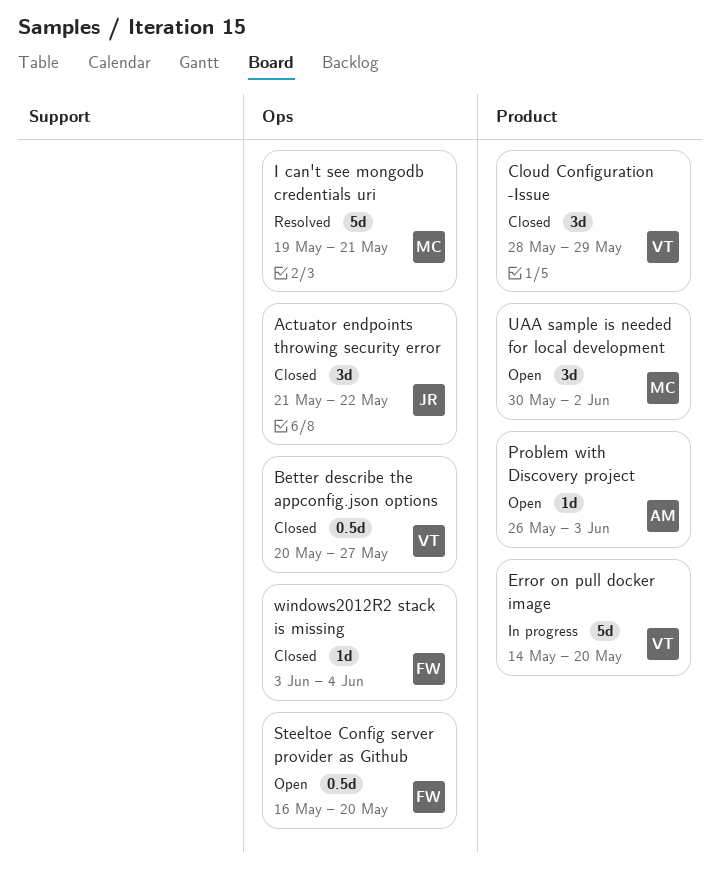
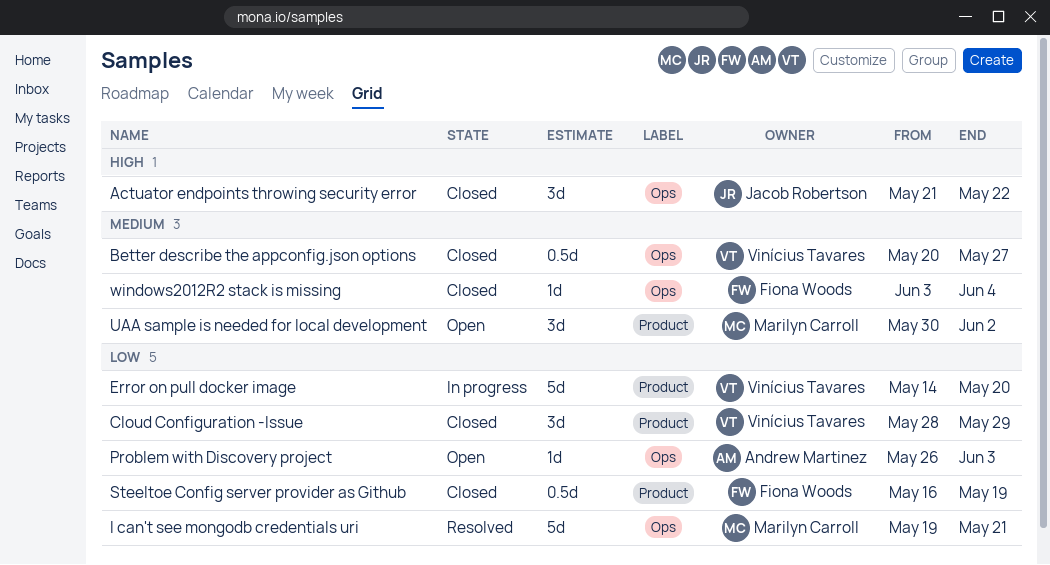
Problem with Discovery project, label: Product -> Ops
Steeltoe Config server provider as Github, status: Open -> Closed
Steeltoe Config server provider as Github, label: Ops -> Product
Steeltoe Config server provider as Github, due: May 20 -> May 19

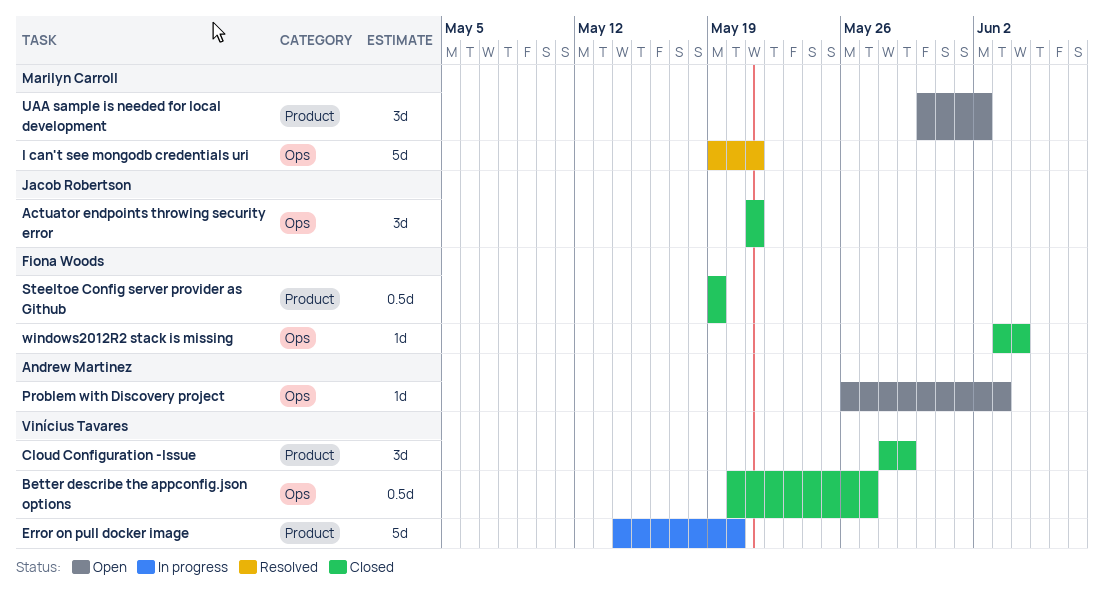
Actuator endpoints throwing security error, due: May 22 -> May 21
Steeltoe Config server provider as Github, start: May 16 -> May 19

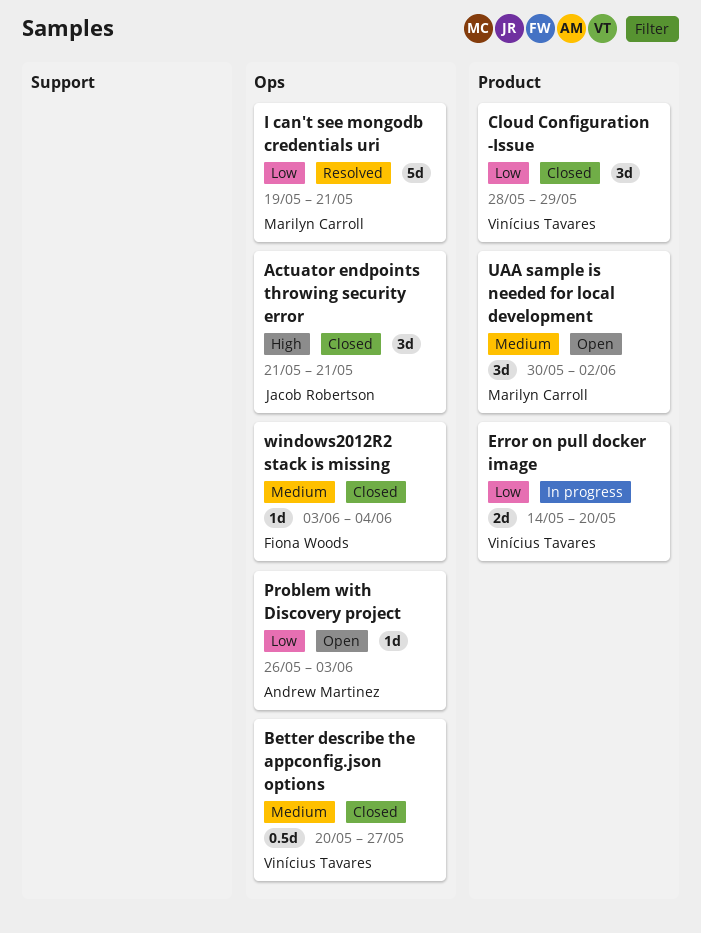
Error on pull docker image, estimate: 5d -> 2d
Steeltoe Config server provider as Github: present -> none

